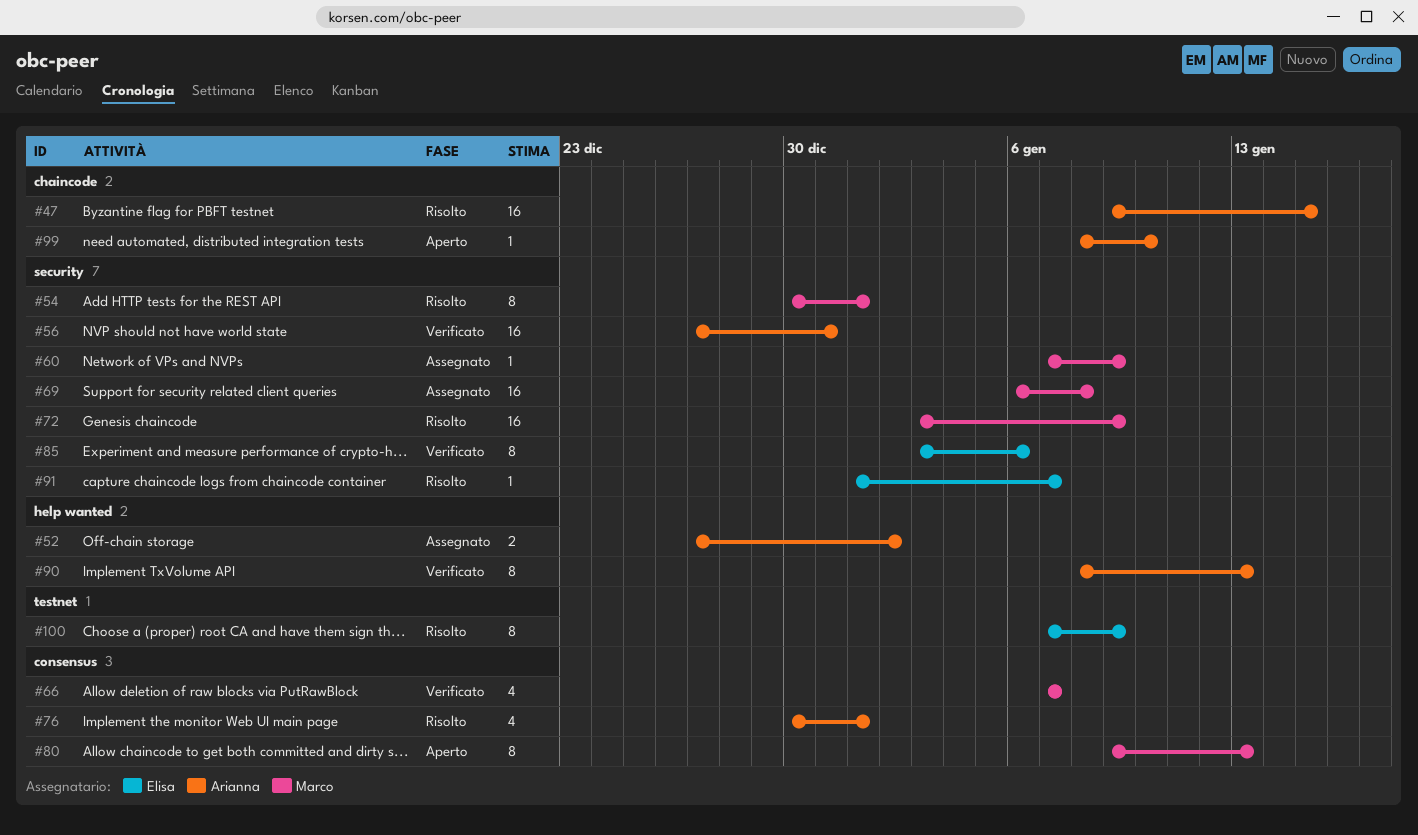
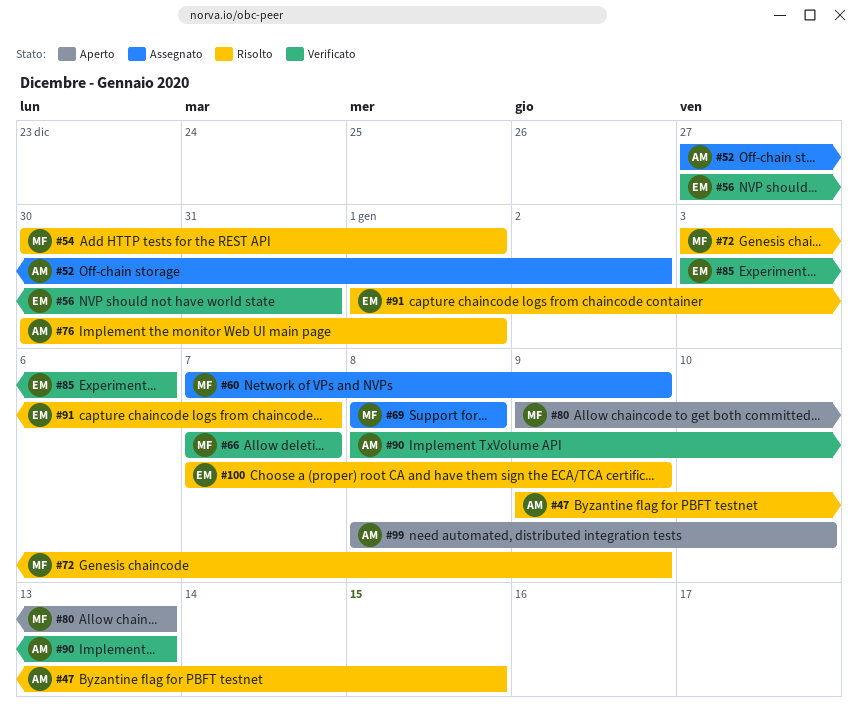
#56, owner: Arianna -> Elisa
#69, start: Jan 6 -> Jan 8

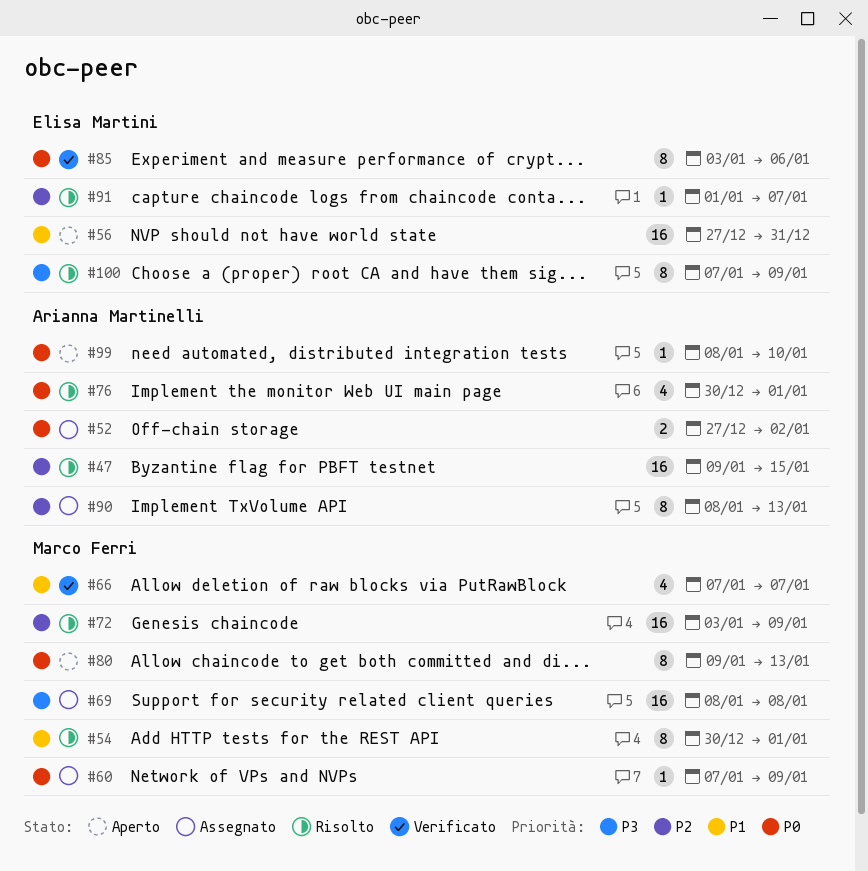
#56, status: Verificato -> Aperto
#90, status: Verificato -> Assegnato

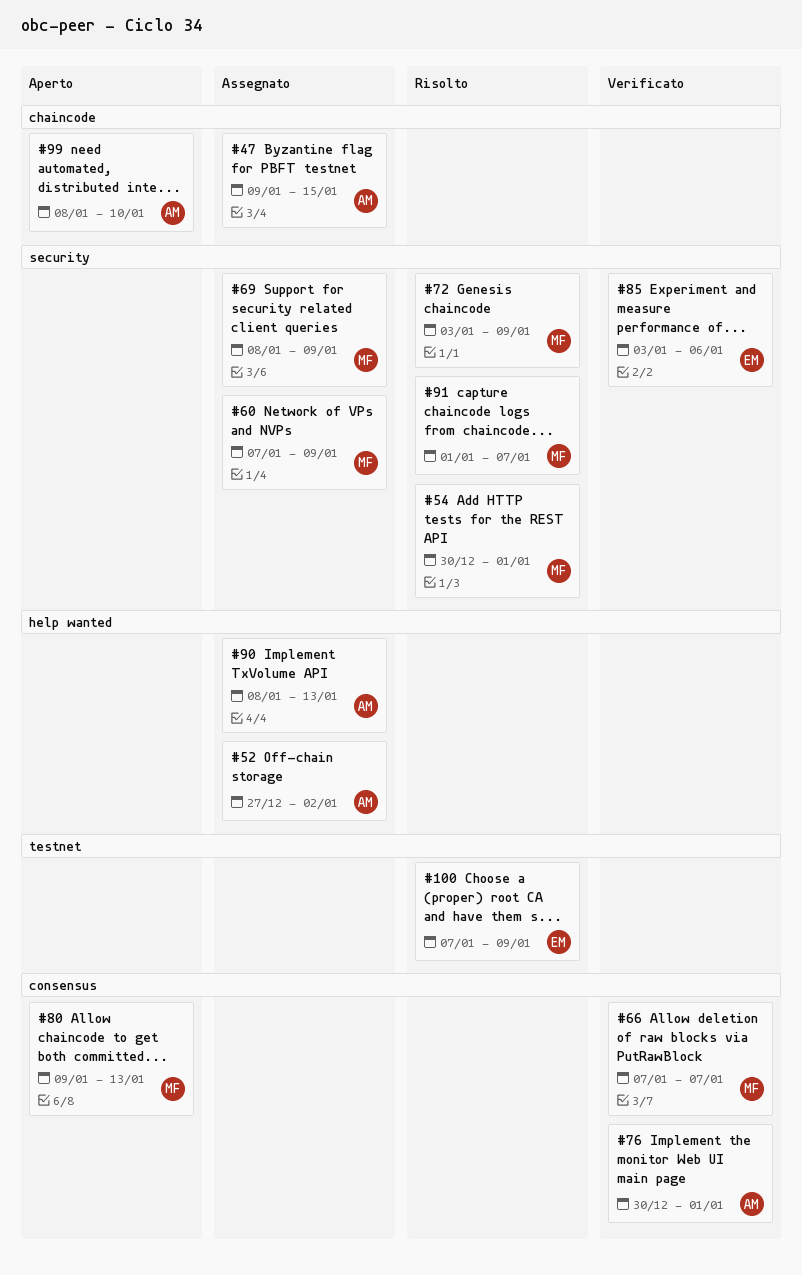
#47, status: Risolto -> Assegnato
#56: present -> none
#69, due: Jan 8 -> Jan 9
#76, status: Risolto -> Verificato
#91, owner: Elisa Martini -> Marco Ferri

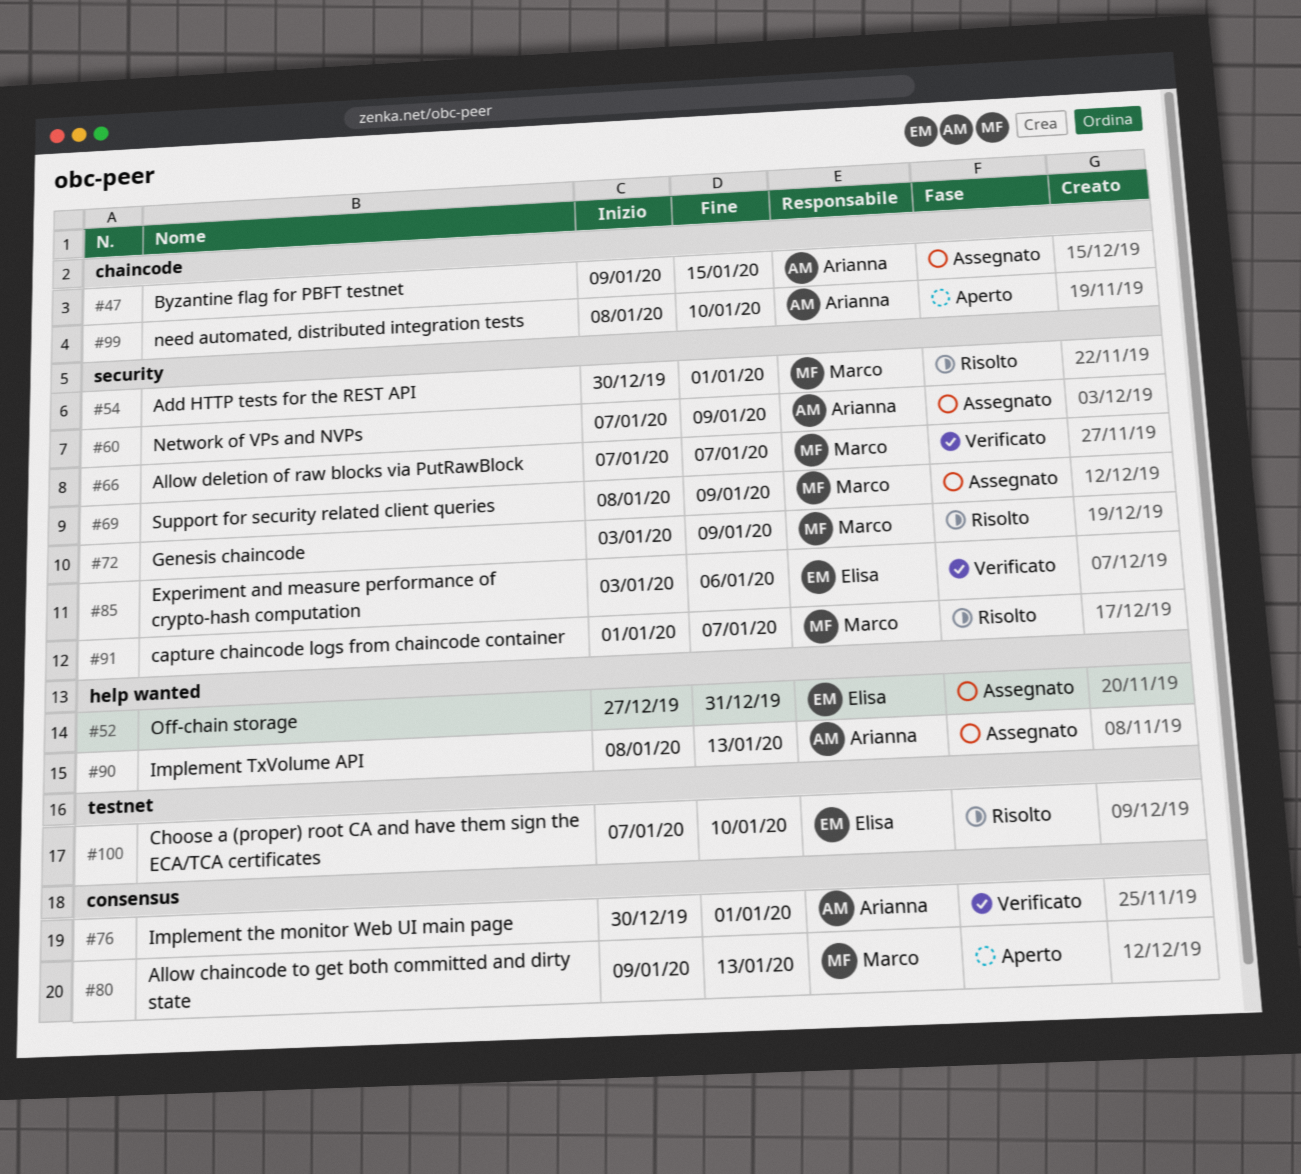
#52, owner: Arianna -> Elisa
#52, due: Jan 2 -> Dec 31
#60, owner: Marco -> Arianna
#66, label: consensus -> security
#100, due: Jan 9 -> Jan 10

